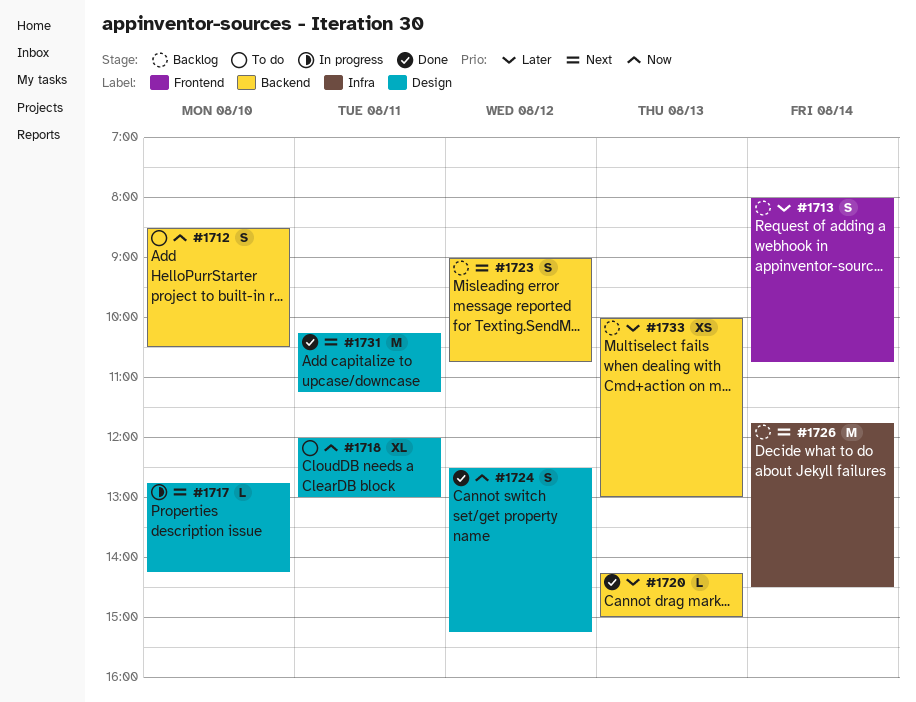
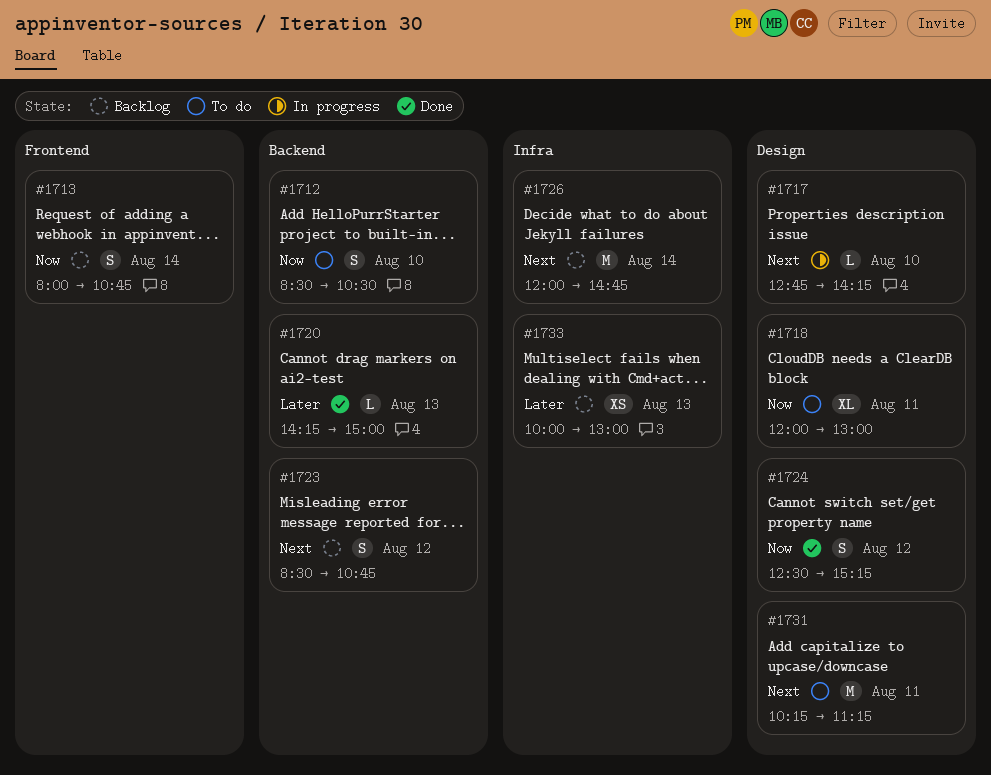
#1713, priority: Later -> Now
#1723, begins: 09:00 -> 08:30
#1726, begins: 11:45 -> 12:00
#1726, ends: 14:30 -> 14:45
#1731, status: Done -> To do
#1733, label: Backend -> Infra

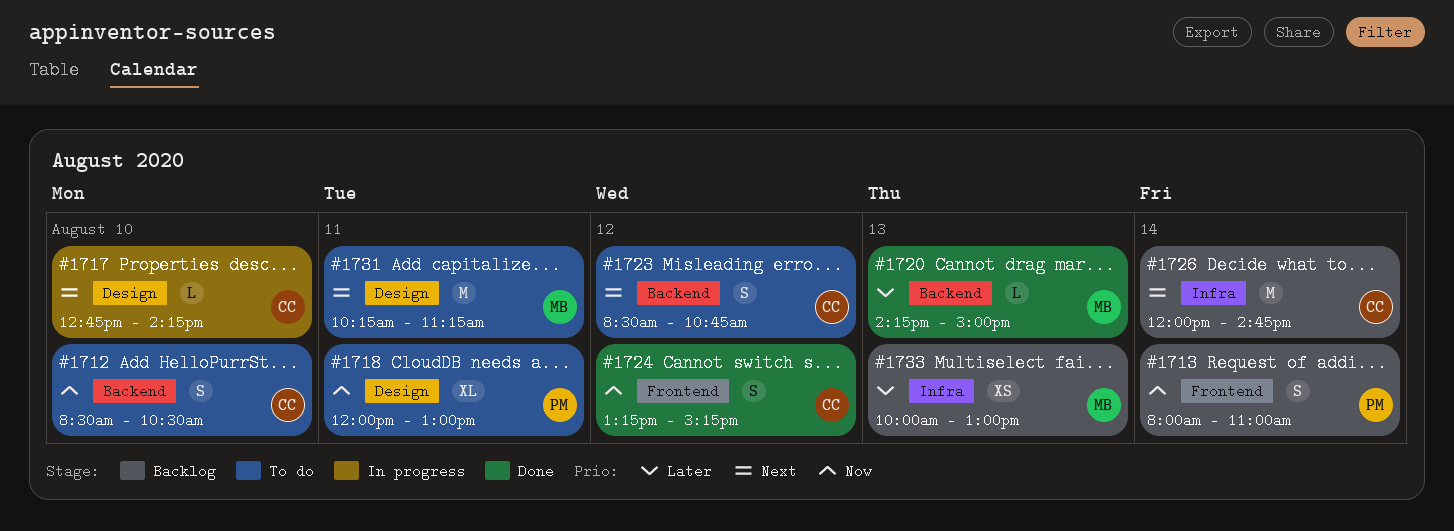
#1713, ends: 10:45 -> 11:00
#1723, status: Backlog -> To do
#1724, label: Design -> Frontend
#1724, begins: 12:30 -> 13:15

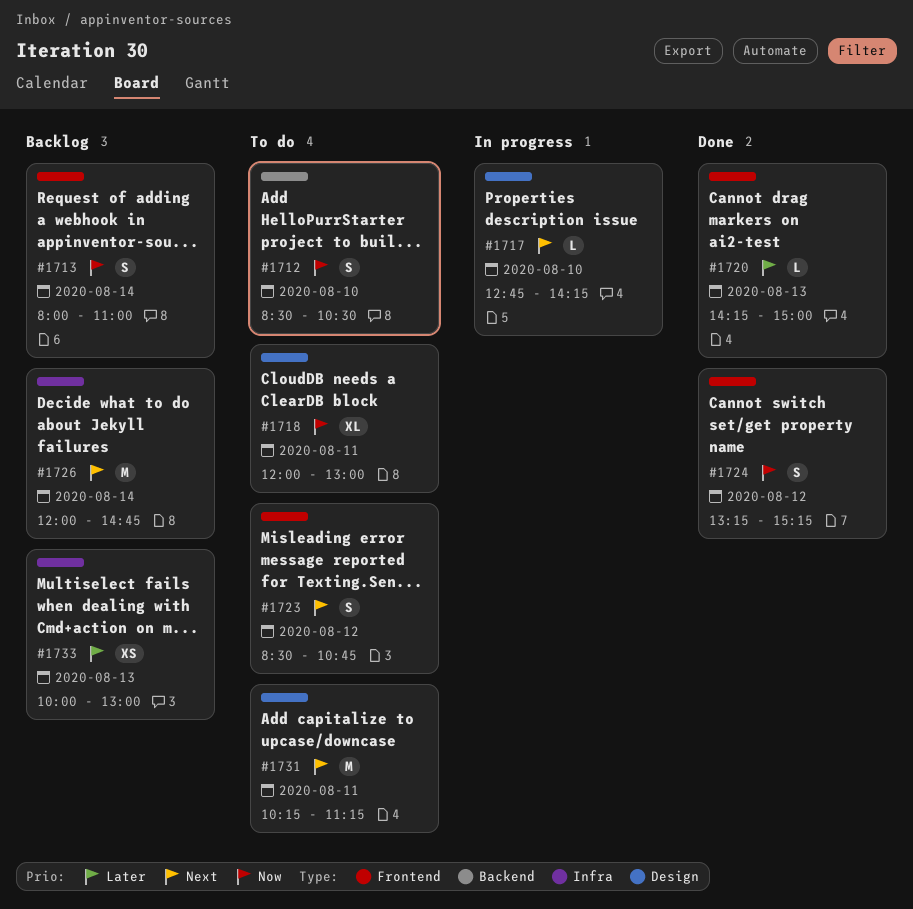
#1720, label: Backend -> Frontend
#1723, label: Backend -> Frontend

